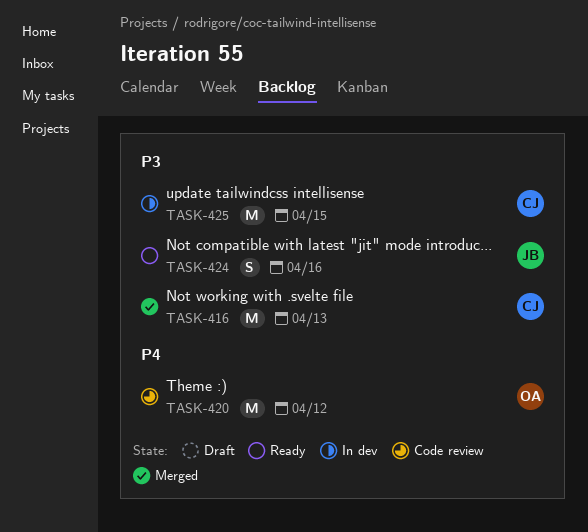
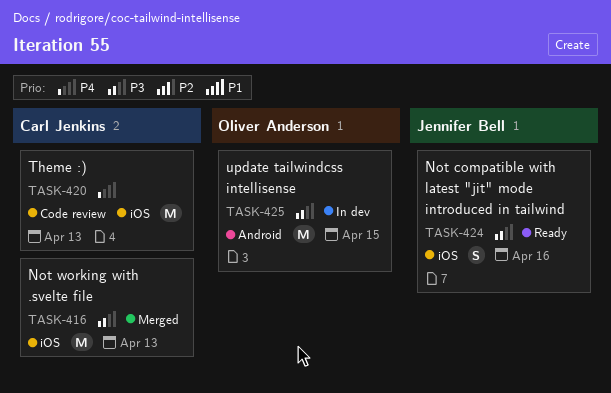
TASK-420, owner: Oliver Anderson -> Carl Jenkins
TASK-420, due: Apr 12 -> Apr 13
TASK-425, owner: Carl Jenkins -> Oliver Anderson

